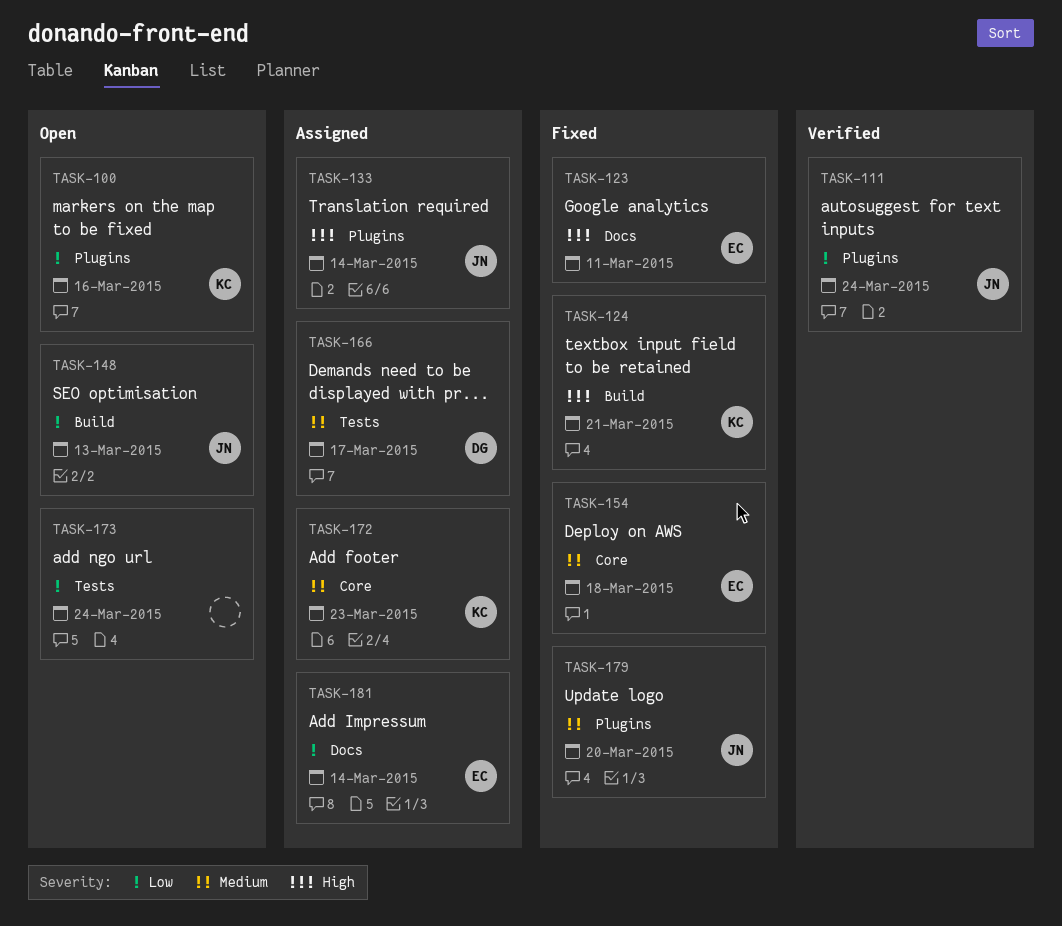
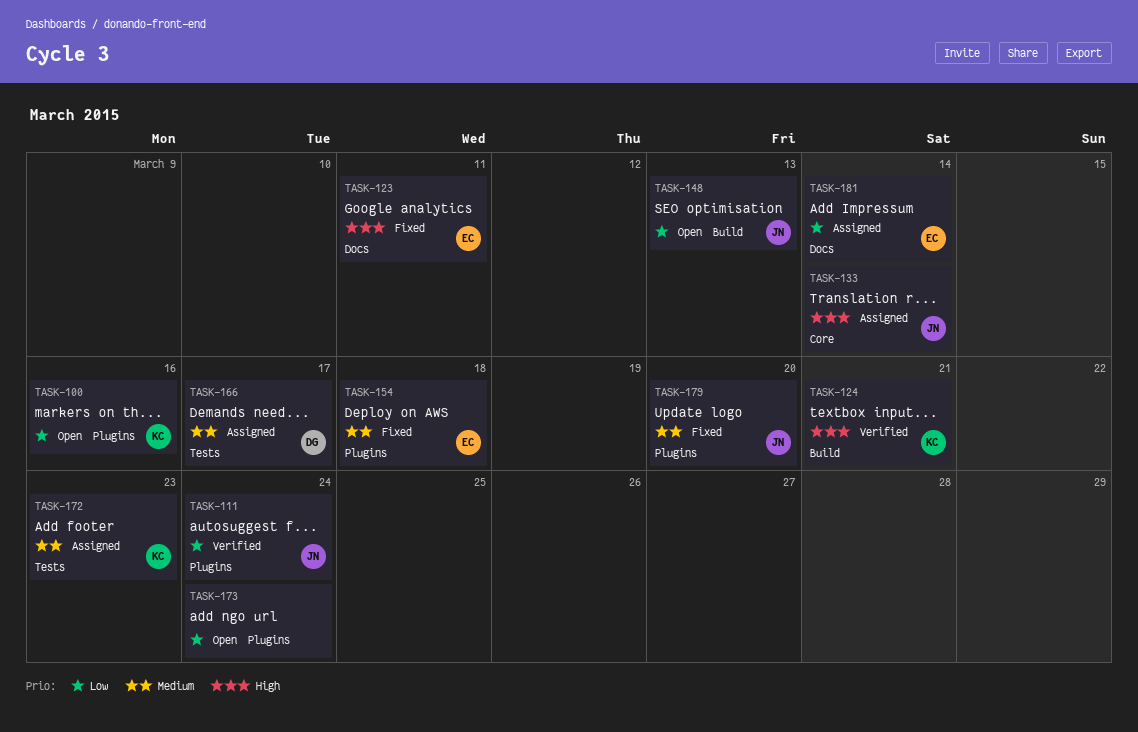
TASK-124, status: Fixed -> Verified
TASK-133, label: Plugins -> Core
TASK-154, label: Core -> Plugins
TASK-172, label: Core -> Tests
TASK-173, label: Tests -> Plugins

